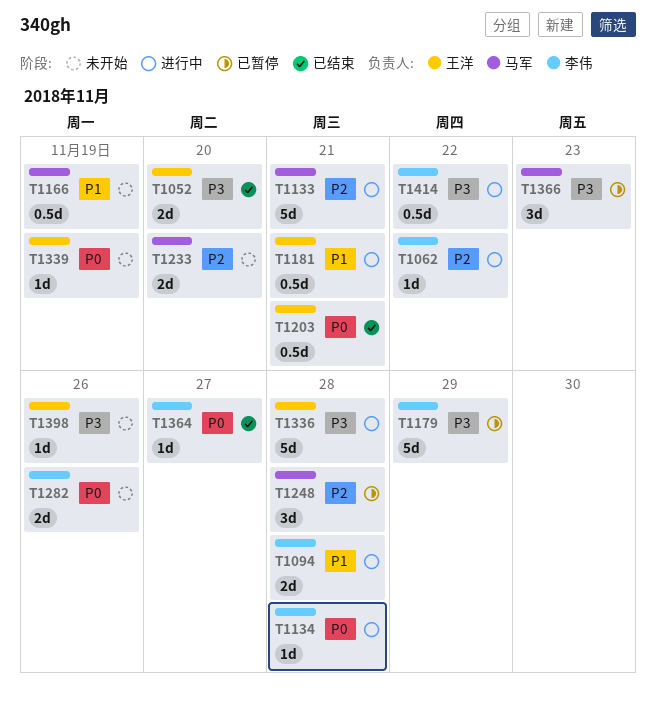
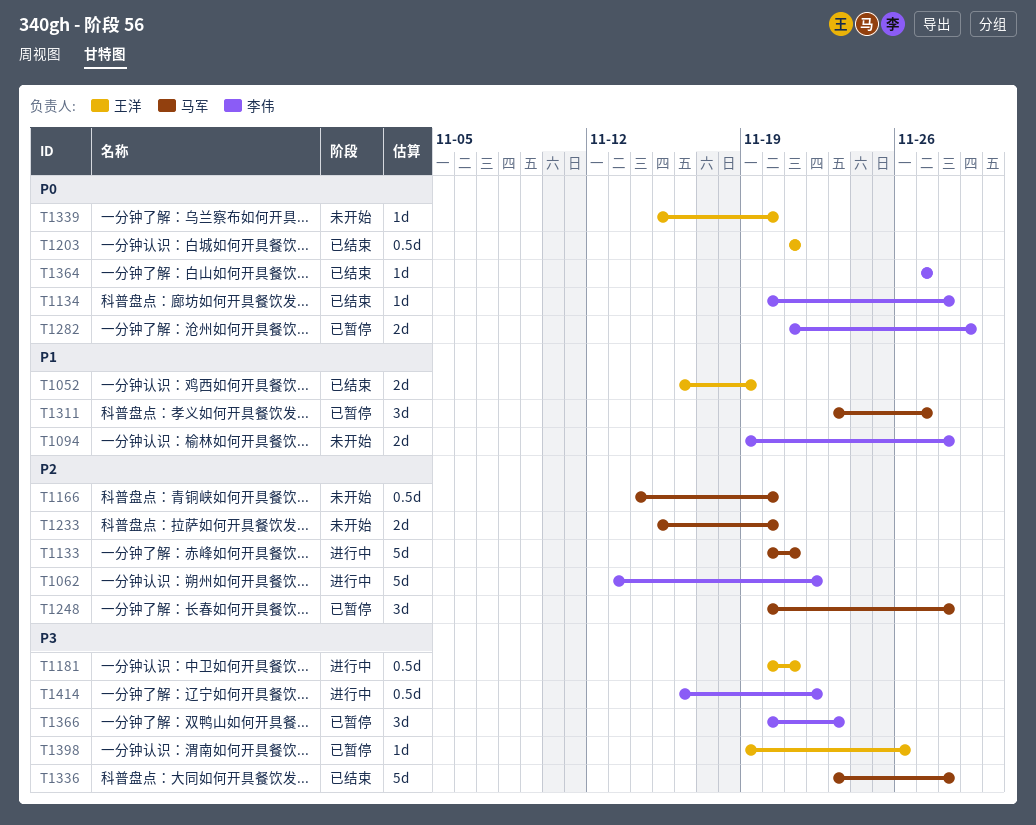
T1052, priority: P3 -> P1
T1052, due: Nov 20 -> Nov 19
T1062, estimate: 1d -> 5d
T1094, status: 进行中 -> 未开始
T1134, status: 进行中 -> 已结束
T1166, priority: P1 -> P2
T1166, due: Nov 19 -> Nov 20
T1179: present -> none
T1181, priority: P1 -> P3
T1282, status: 未开始 -> 已暂停
T1282, due: Nov 26 -> Nov 29
T1311: none -> present
T1336, status: 进行中 -> 已结束
T1336, owner: 王洋 -> 马军
T1339, due: Nov 19 -> Nov 20
T1366, owner: 马军 -> 李伟
T1398, status: 未开始 -> 已暂停

